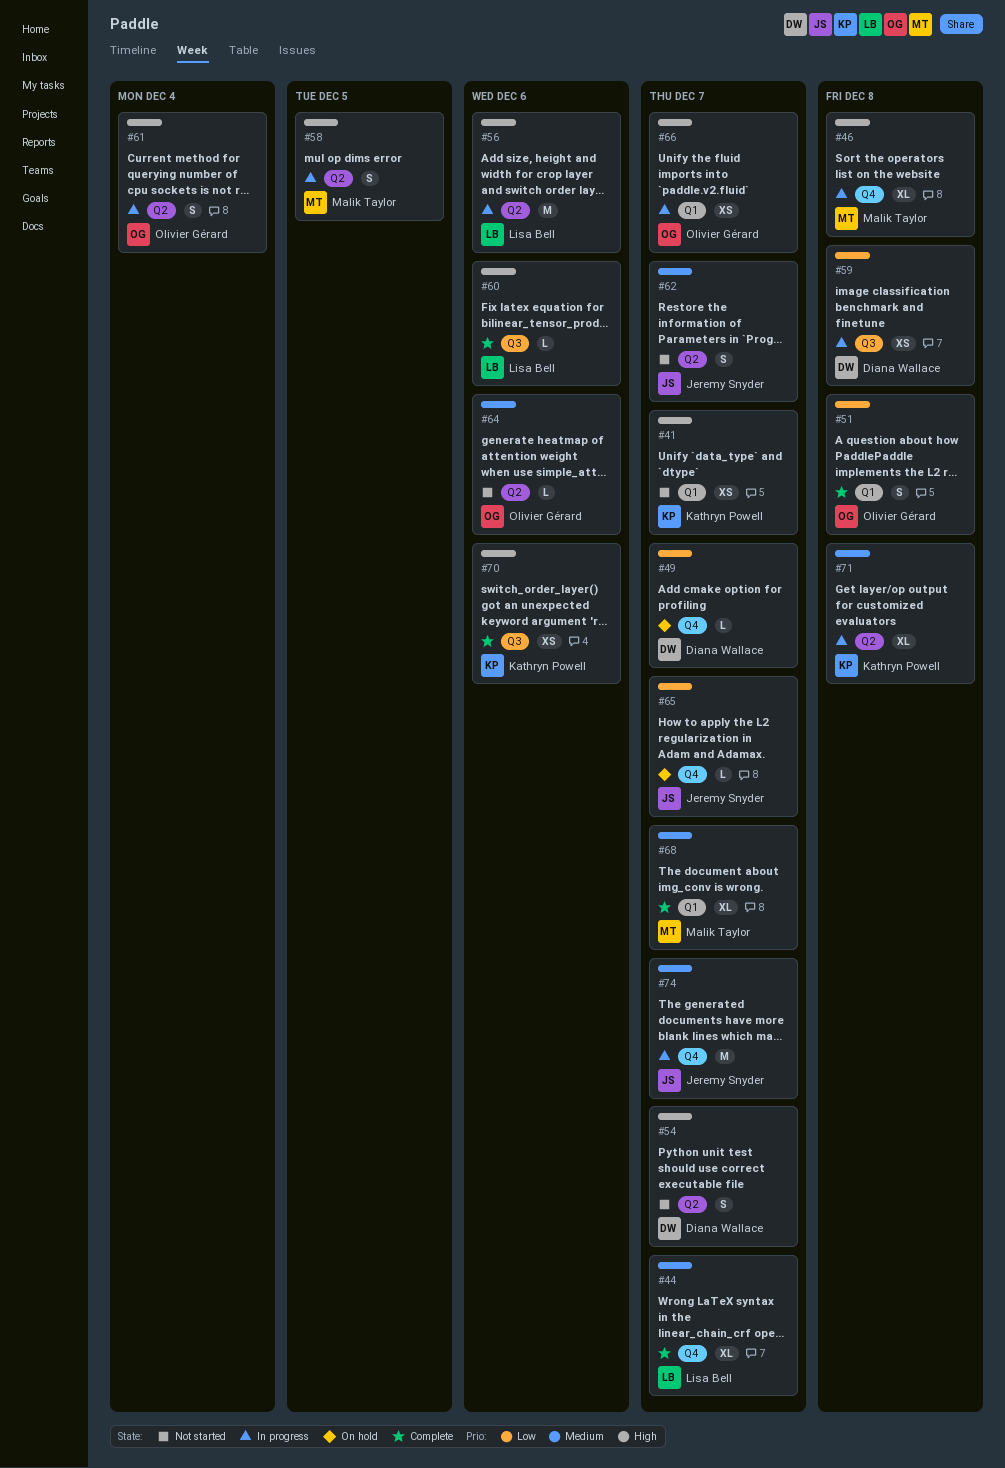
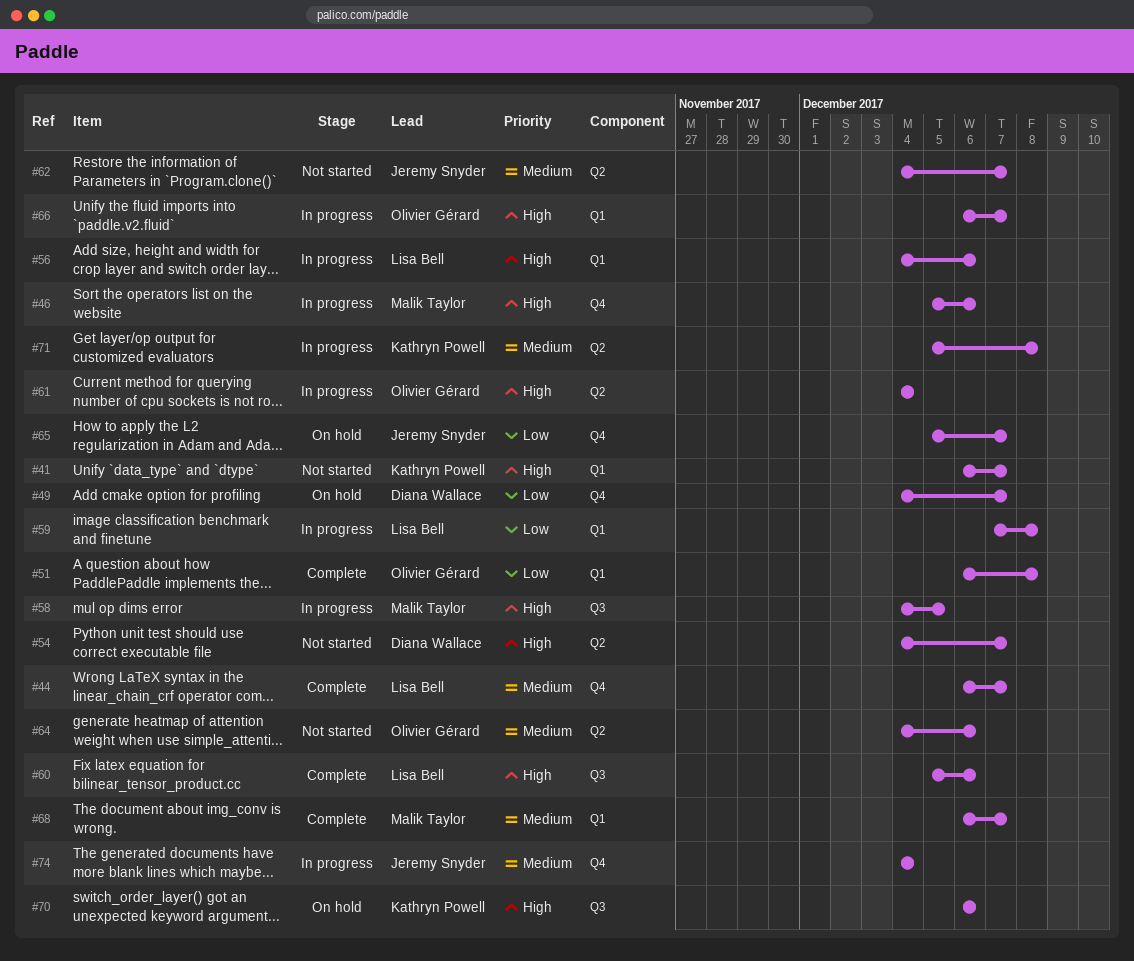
#46, due: Dec 8 -> Dec 6
#56, label: Q2 -> Q1
#58, label: Q2 -> Q3
#59, owner: Diana Wallace -> Lisa Bell
#59, label: Q3 -> Q1
#70, status: Complete -> On hold
#74, due: Dec 7 -> Dec 4

